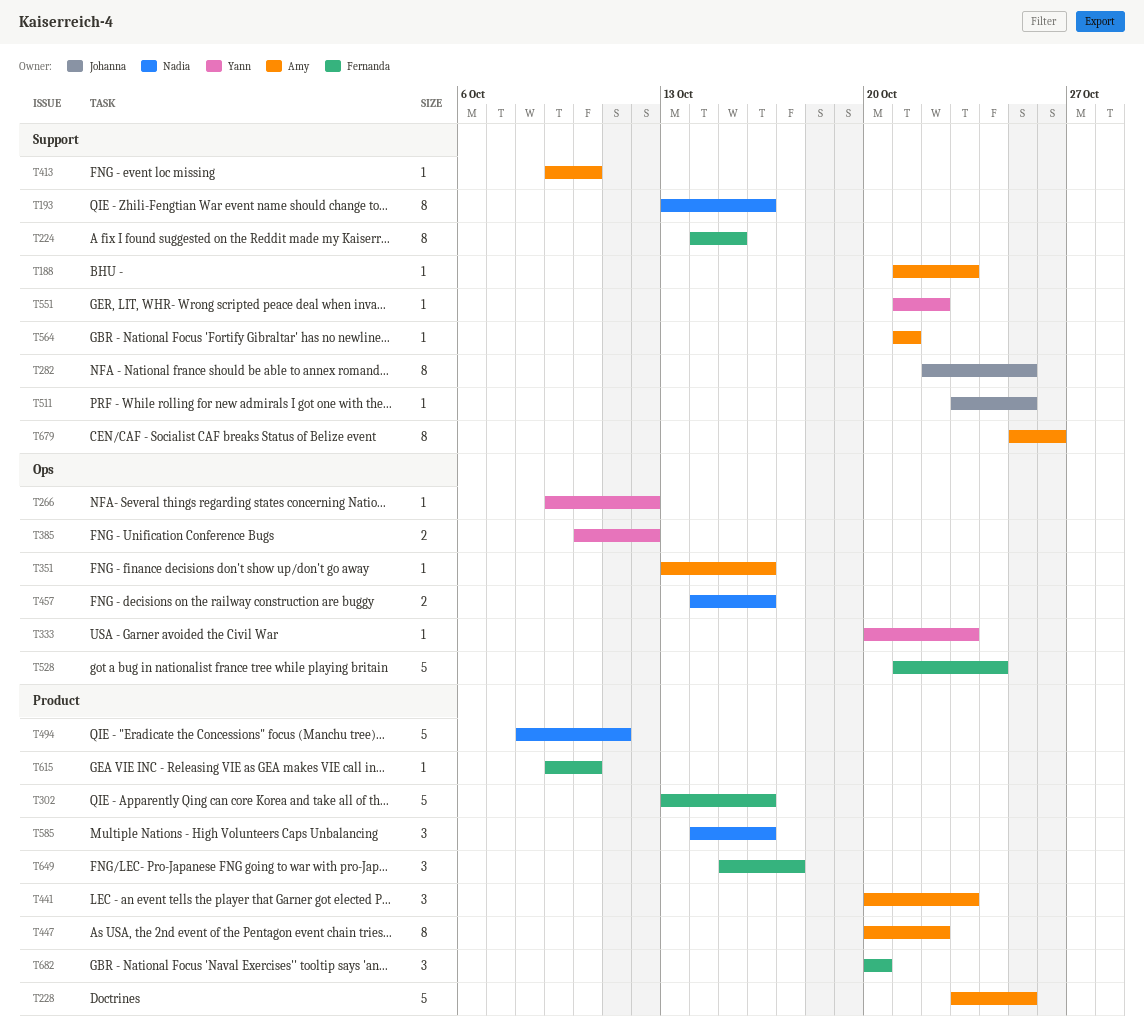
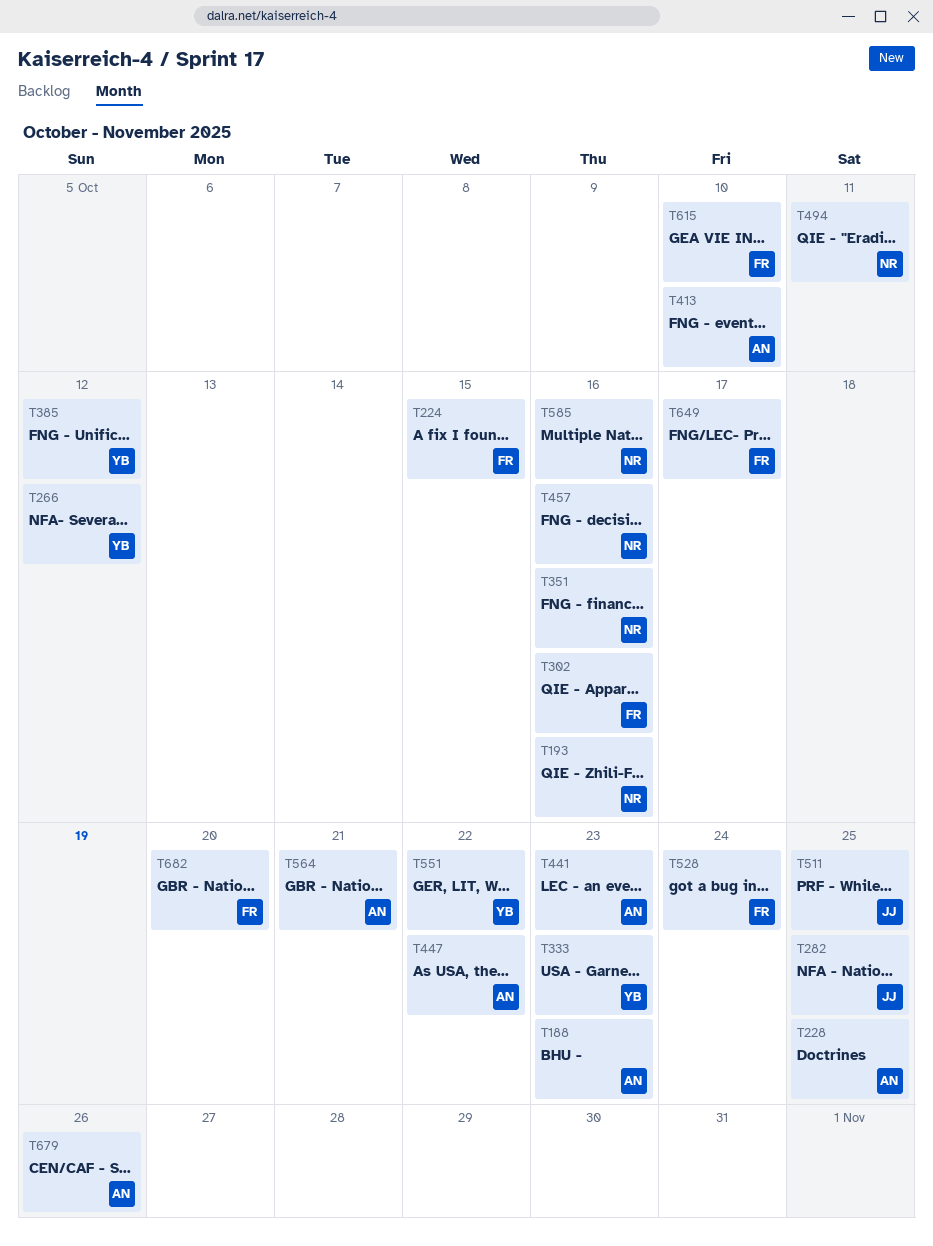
T351, owner: Amy -> Nadia

